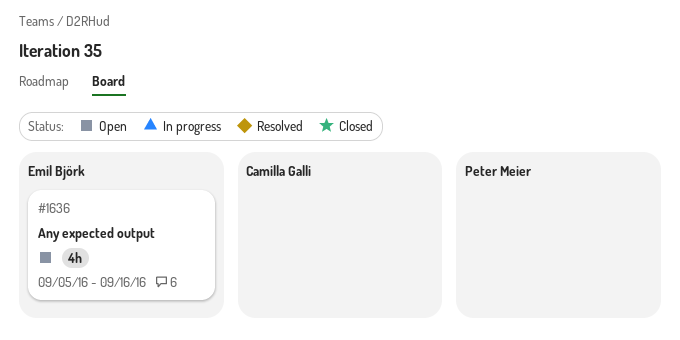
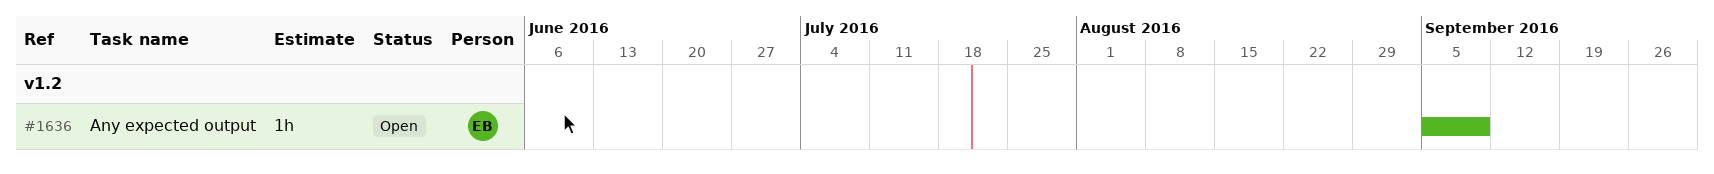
#1636, estimate: 4h -> 1h
#1636, due: Sep 16 -> Sep 9

